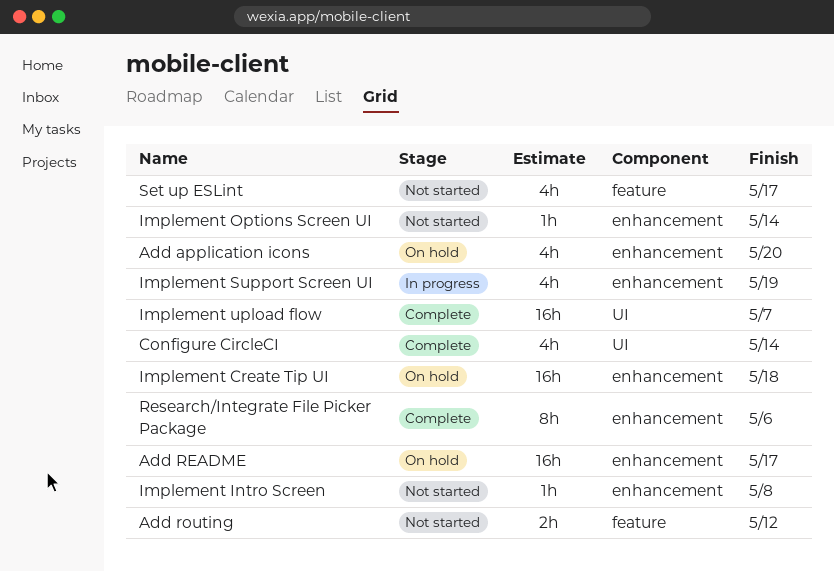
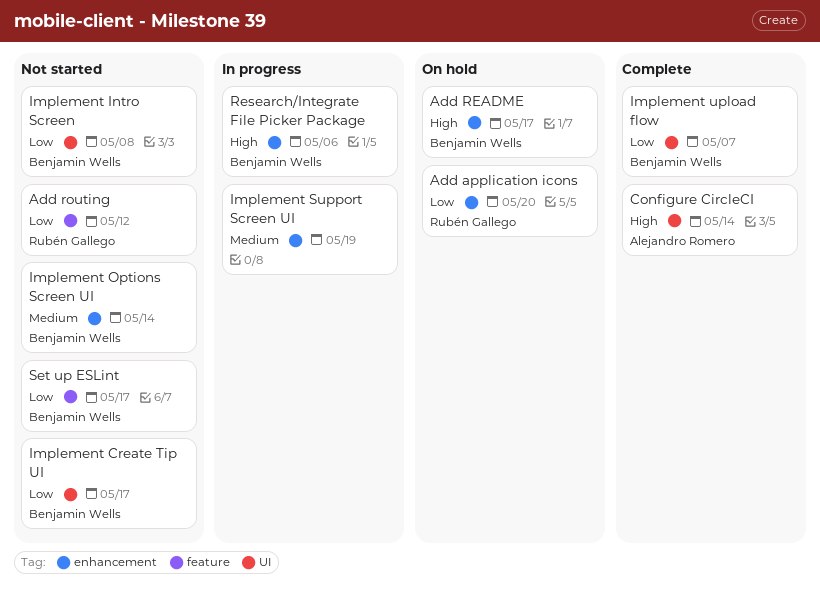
Implement Create Tip UI, status: On hold -> Not started
Implement Create Tip UI, label: enhancement -> UI
Implement Create Tip UI, due: May 18 -> May 17
Implement Intro Screen, label: enhancement -> UI
Research/Integrate File Picker Package, status: Complete -> In progress

